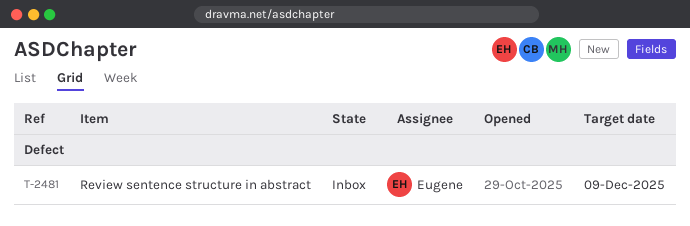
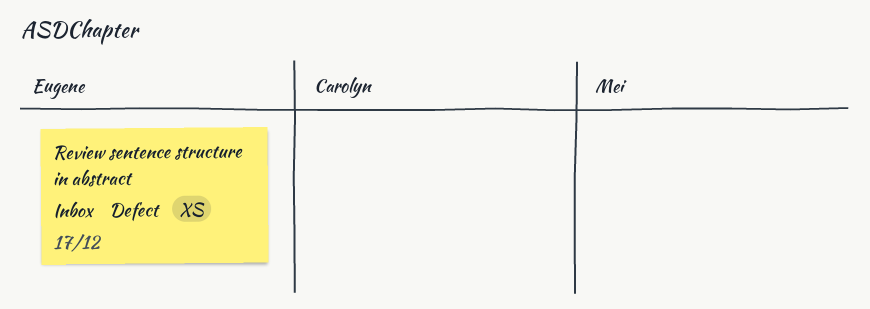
Review sentence structure in abstract, due: Dec 9 -> Dec 17

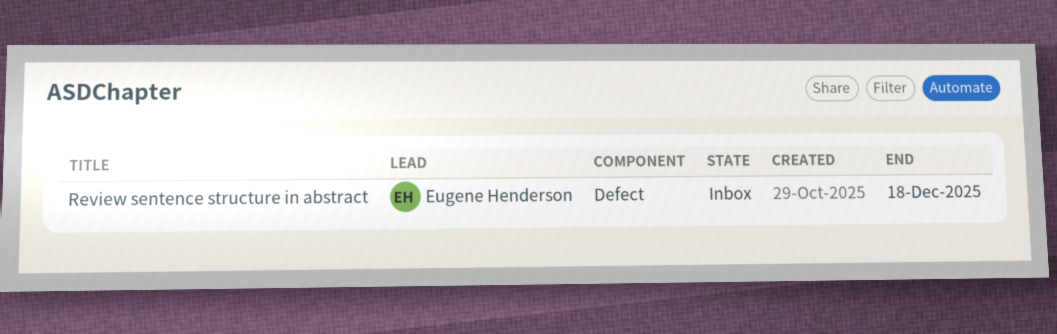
Review sentence structure in abstract, due: Dec 17 -> Dec 18

